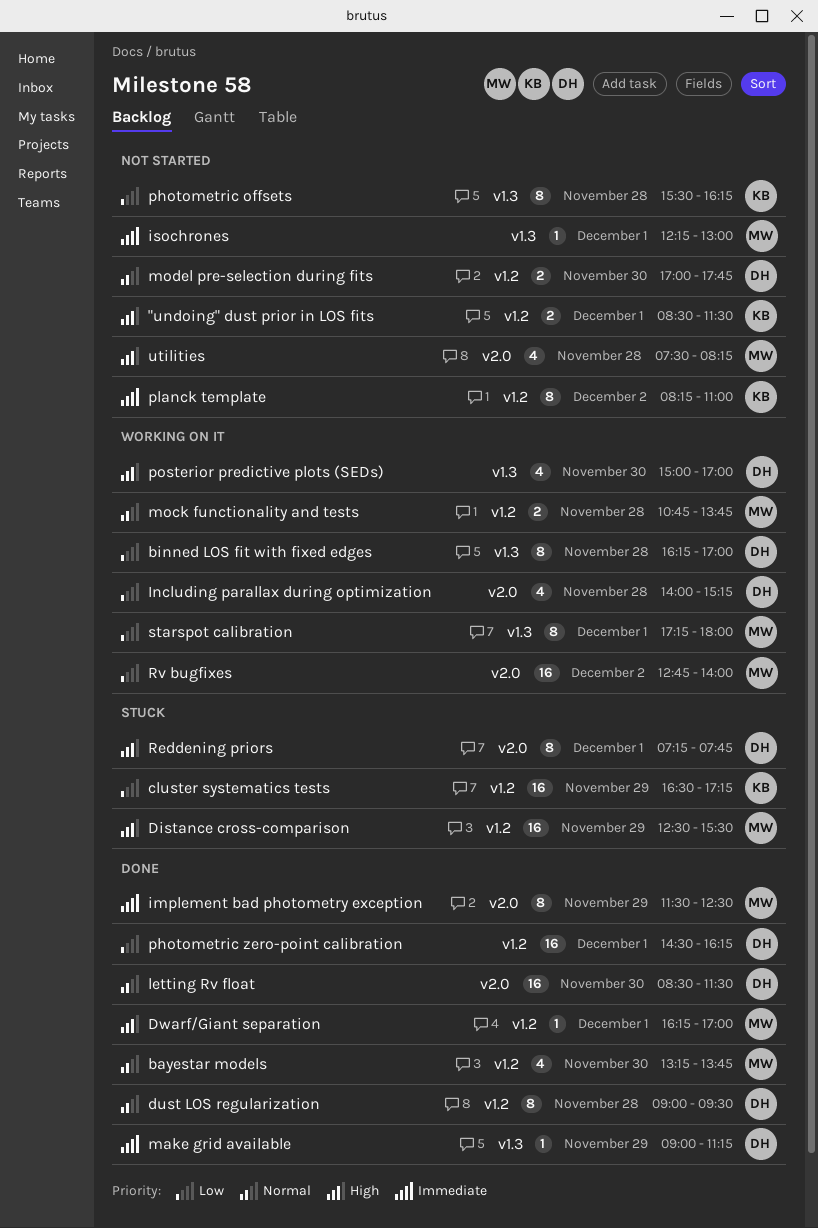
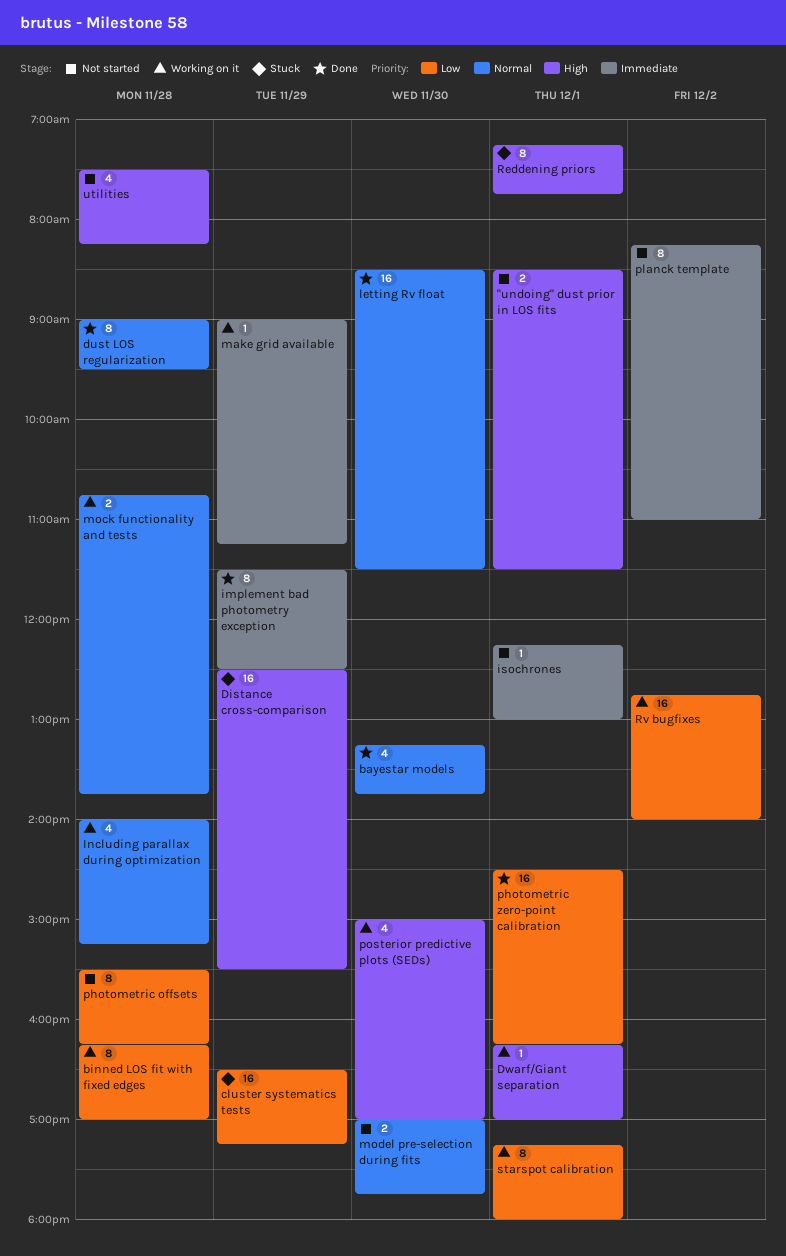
Dwarf/Giant separation, status: Done -> Working on it
Including parallax during optimization, priority: Low -> Normal
make grid available, status: Done -> Working on it

